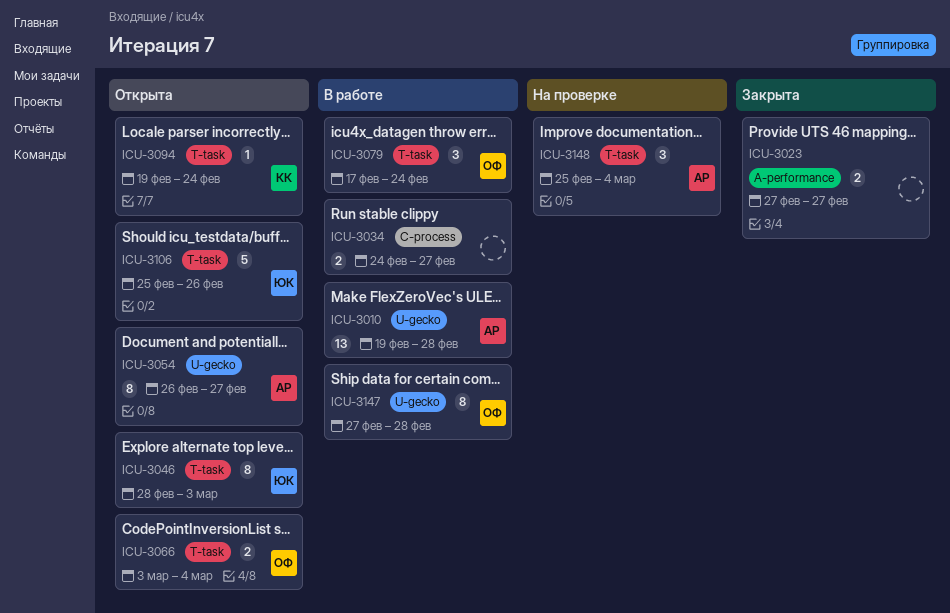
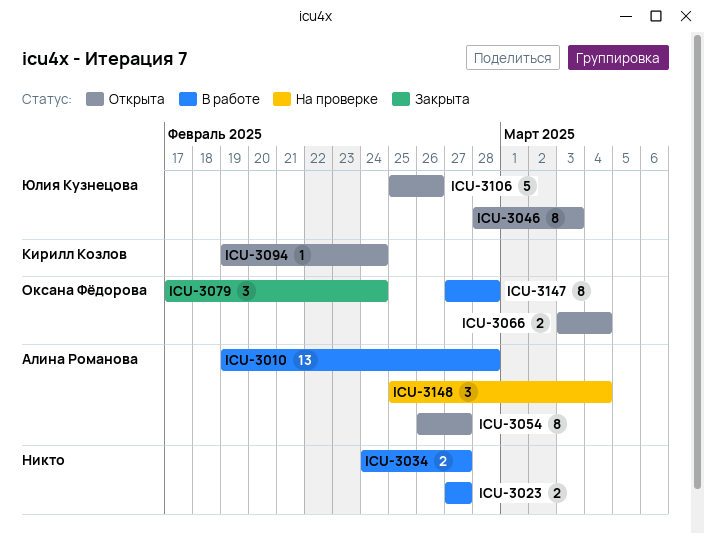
ICU-3023, status: Закрыта -> В работе
ICU-3079, status: В работе -> Закрыта

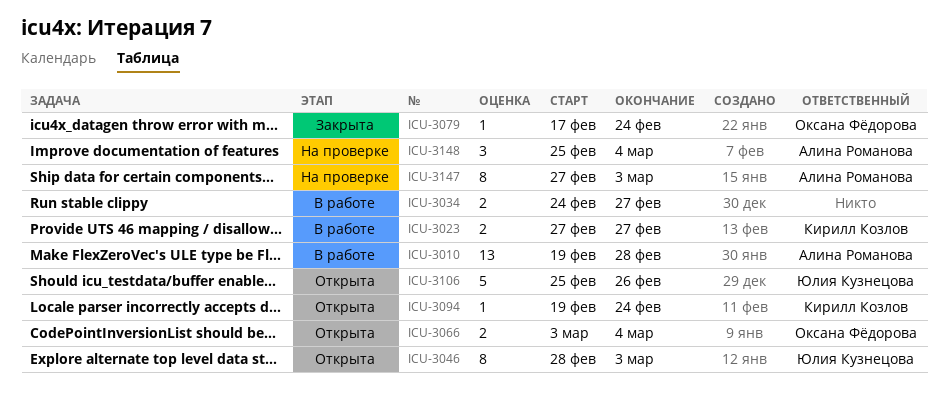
ICU-3023, owner: none -> Кирилл Козлов
ICU-3054: present -> none
ICU-3079, estimate: 3 -> 1
ICU-3147, status: В работе -> На проверке
ICU-3147, owner: Оксана Фёдорова -> Алина Романова
ICU-3147, due: Feb 28 -> Mar 3

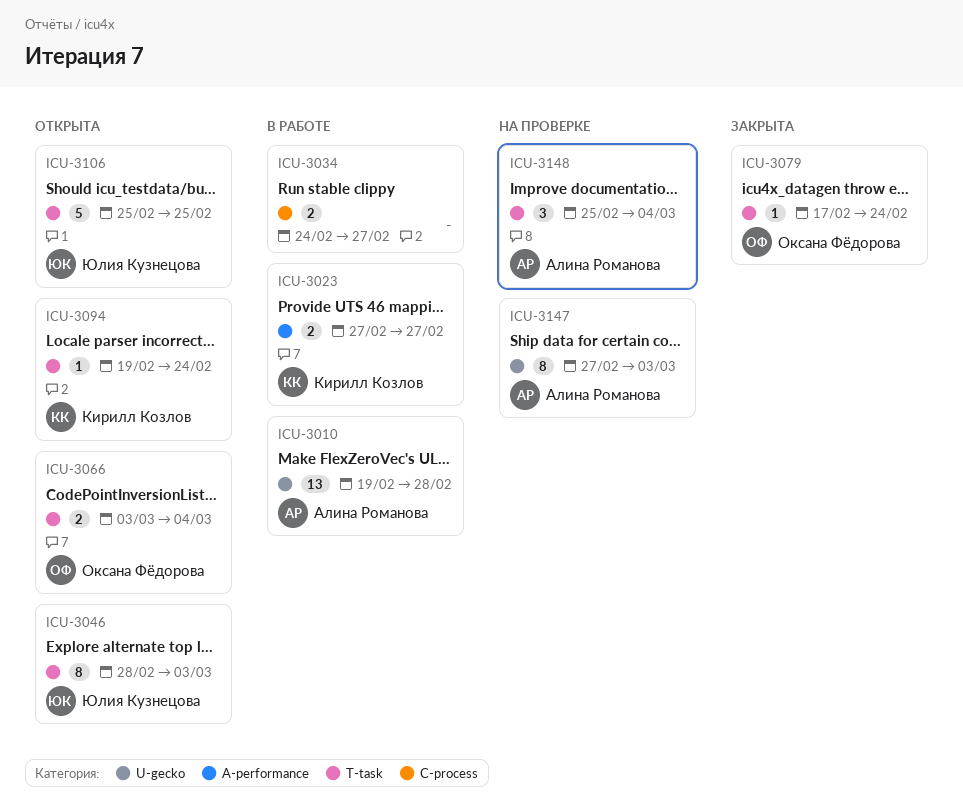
ICU-3106, due: Feb 26 -> Feb 25

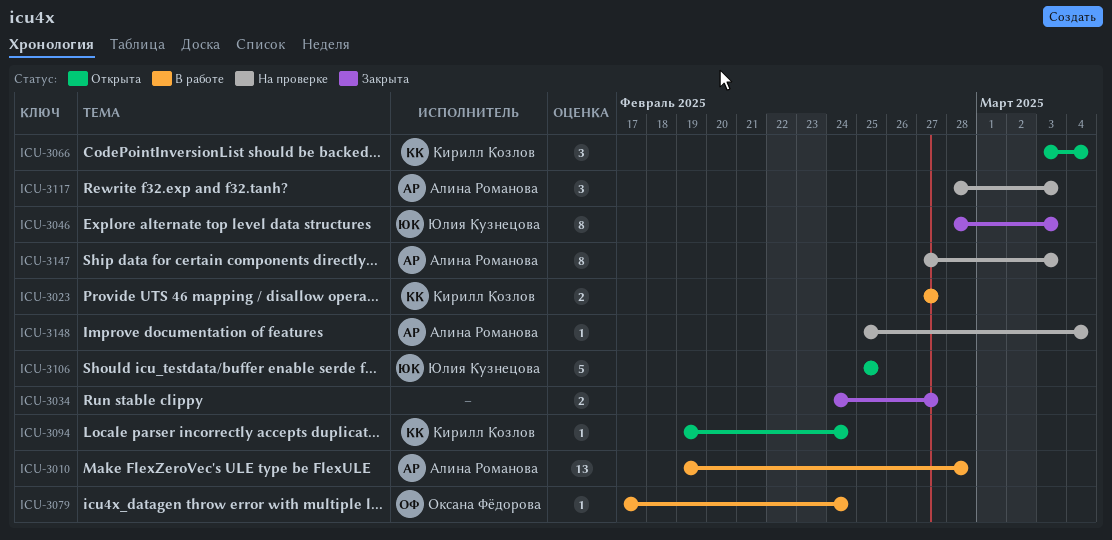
ICU-3034, status: В работе -> Закрыта
ICU-3046, status: Открыта -> Закрыта
ICU-3066, owner: Оксана Фёдорова -> Кирилл Козлов
ICU-3066, estimate: 2 -> 3
ICU-3079, status: Закрыта -> В работе
ICU-3117: none -> present
ICU-3148, estimate: 3 -> 1

